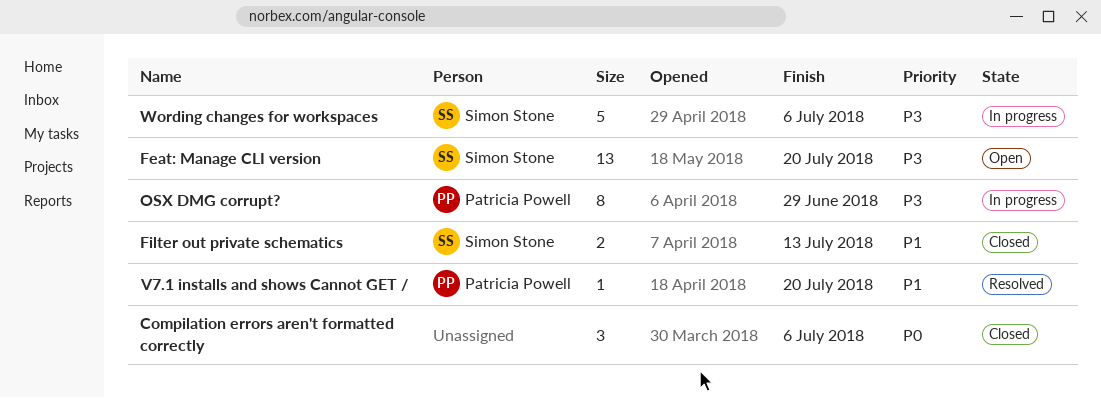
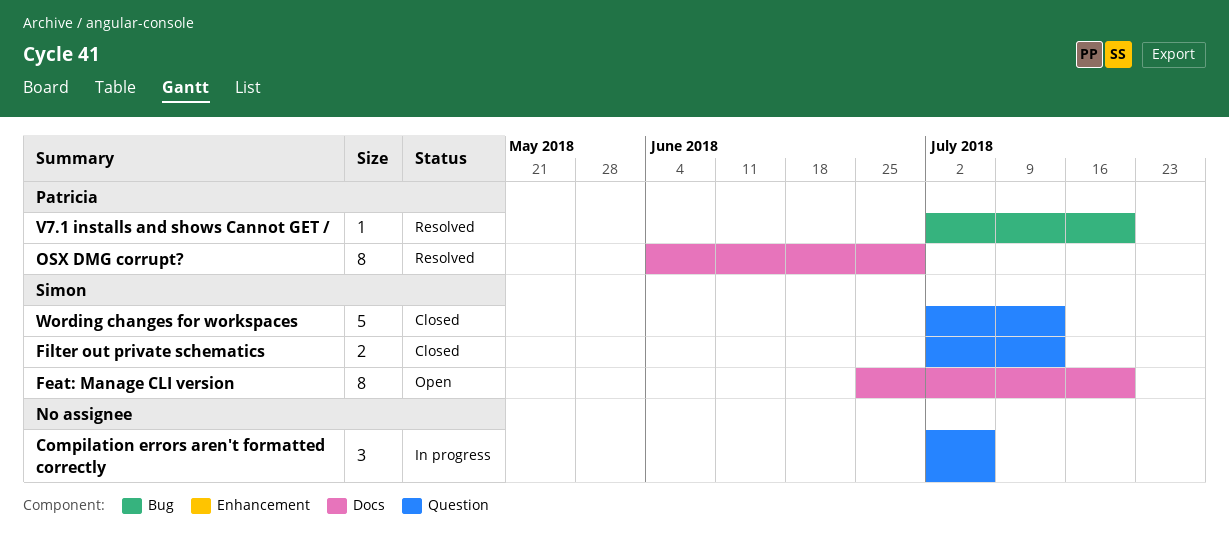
Compilation errors aren't formatted correctly, status: Closed -> In progress
Feat: Manage CLI version, estimate: 13 -> 8
OSX DMG corrupt?, status: In progress -> Resolved
Wording changes for workspaces, status: In progress -> Closed
Wording changes for workspaces, due: Jul 6 -> Jul 13

